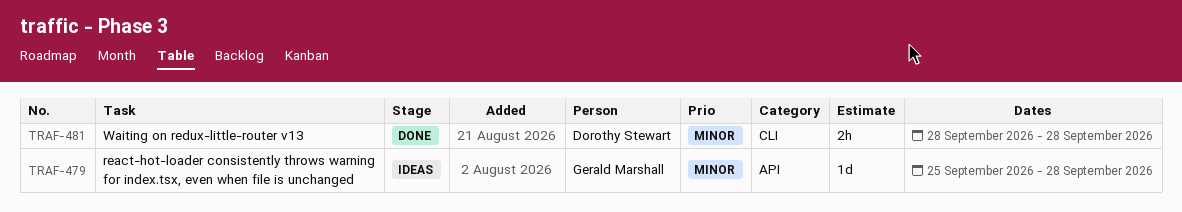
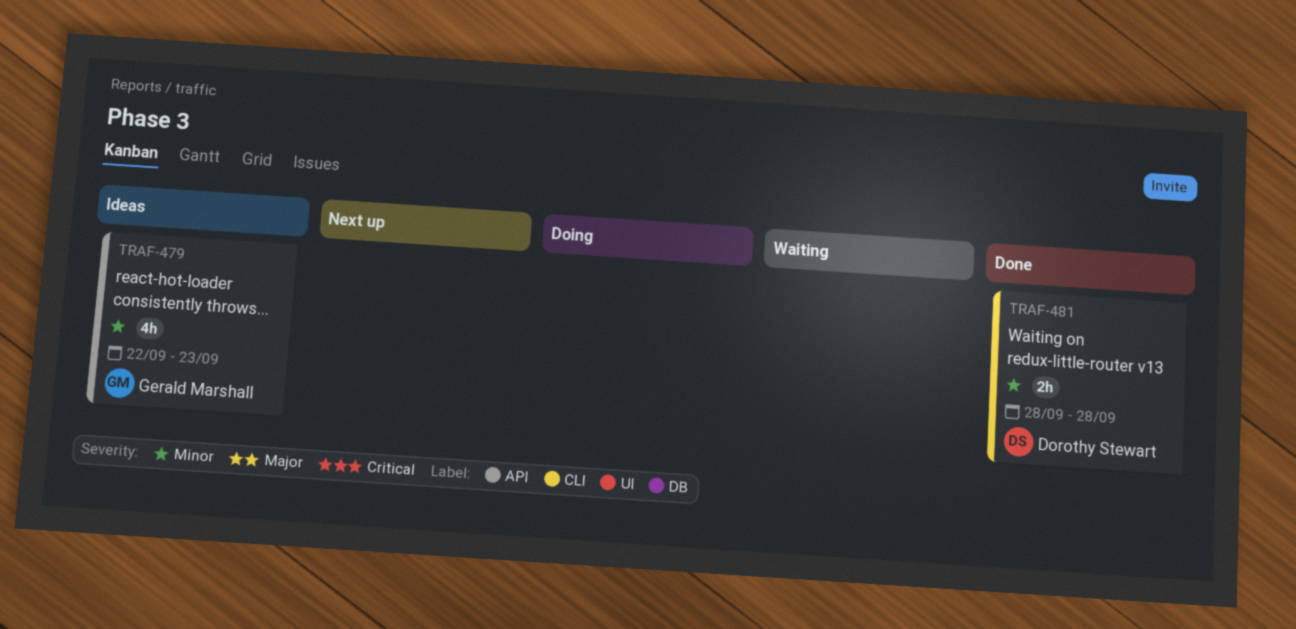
TRAF-479, estimate: 1d -> 4h
TRAF-479, start: Sep 25 -> Sep 22
TRAF-479, due: Sep 28 -> Sep 23

